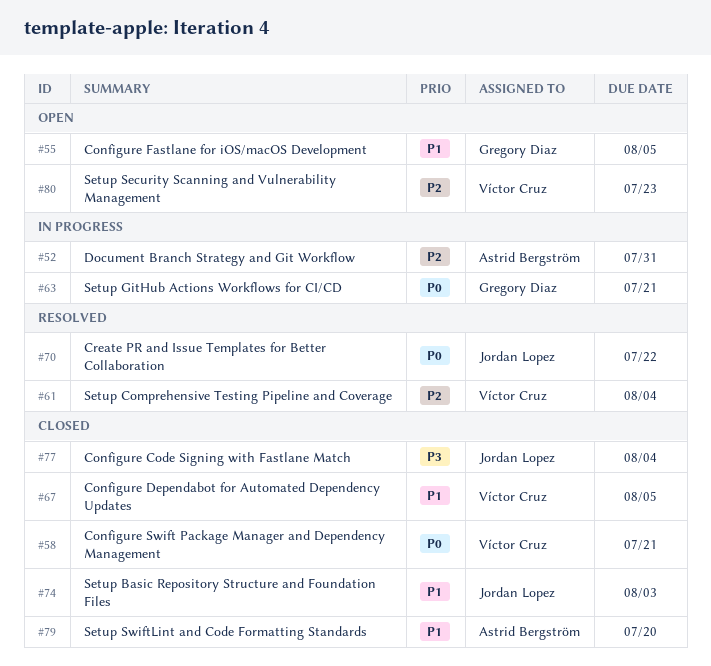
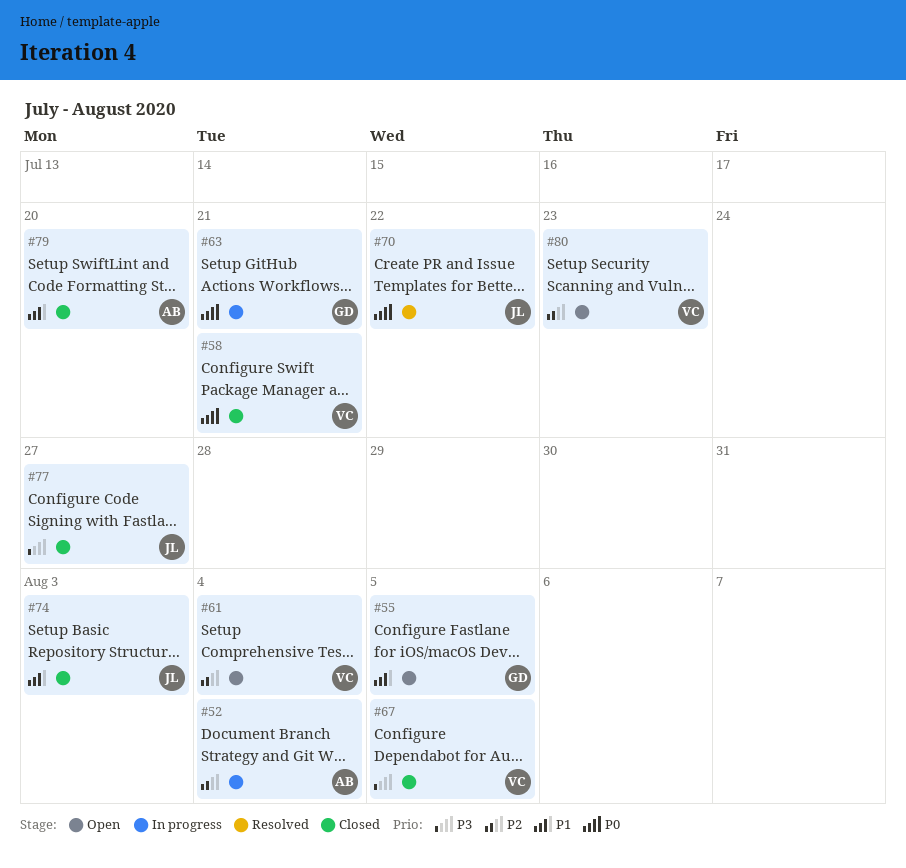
#52, due: Jul 31 -> Aug 4
#61, status: Resolved -> Open
#67, priority: P1 -> P3
#77, due: Aug 4 -> Jul 27

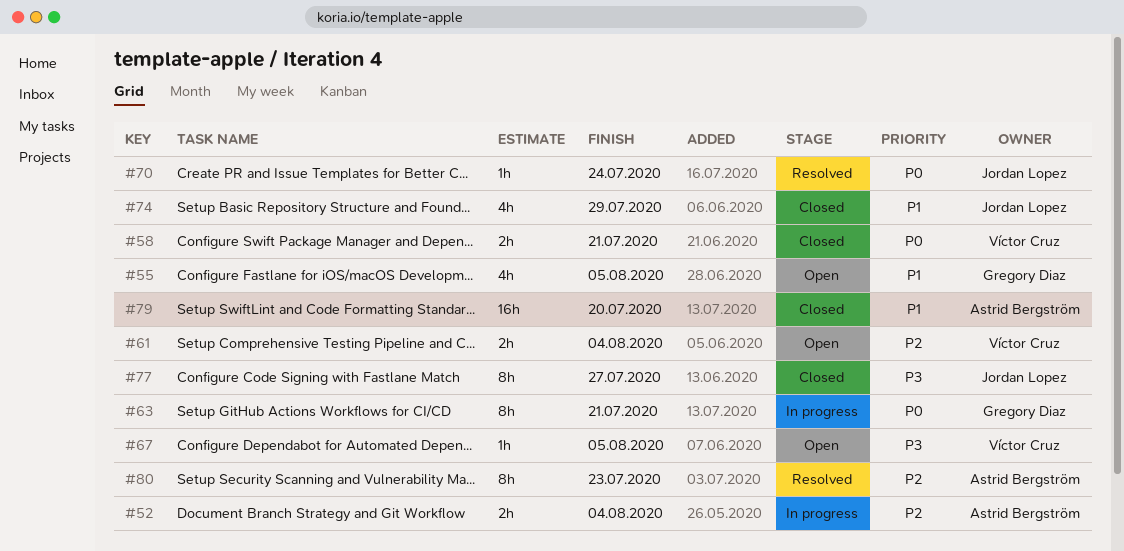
#67, status: Closed -> Open
#70, due: Jul 22 -> Jul 24
#74, due: Aug 3 -> Jul 29
#80, status: Open -> Resolved
#80, owner: Víctor Cruz -> Astrid Bergström

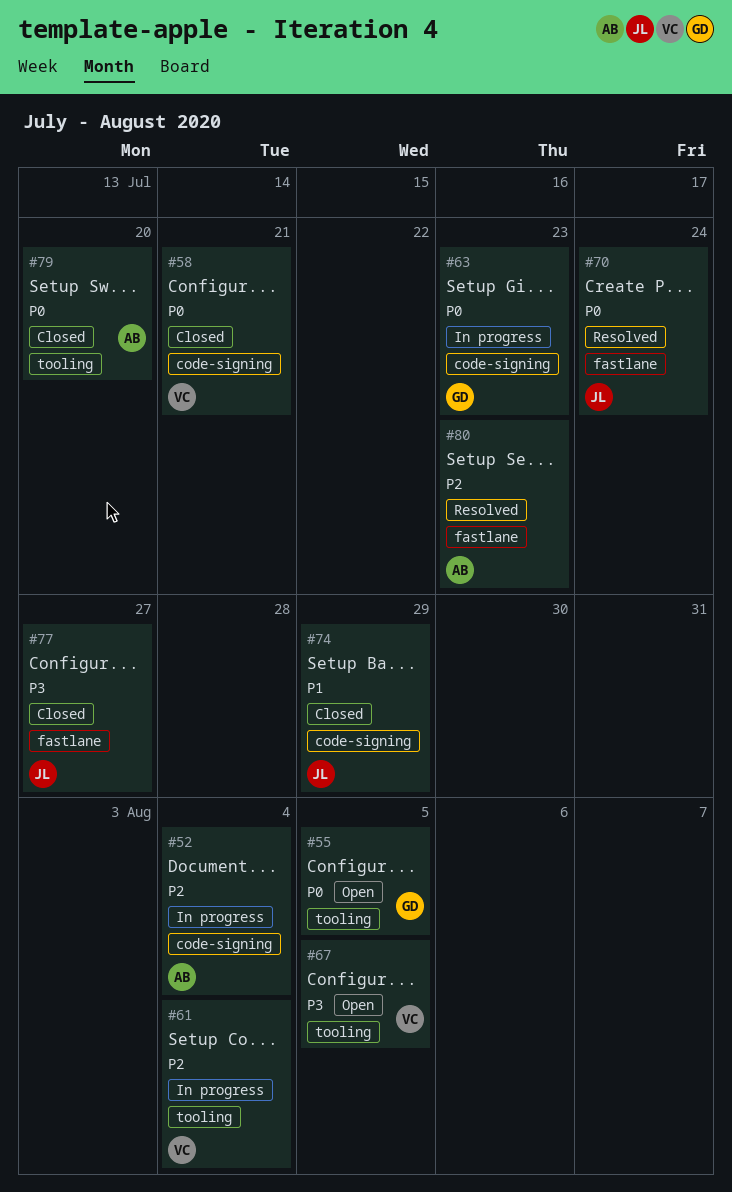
#55, priority: P1 -> P0
#61, status: Open -> In progress
#63, due: Jul 21 -> Jul 23
#79, priority: P1 -> P0

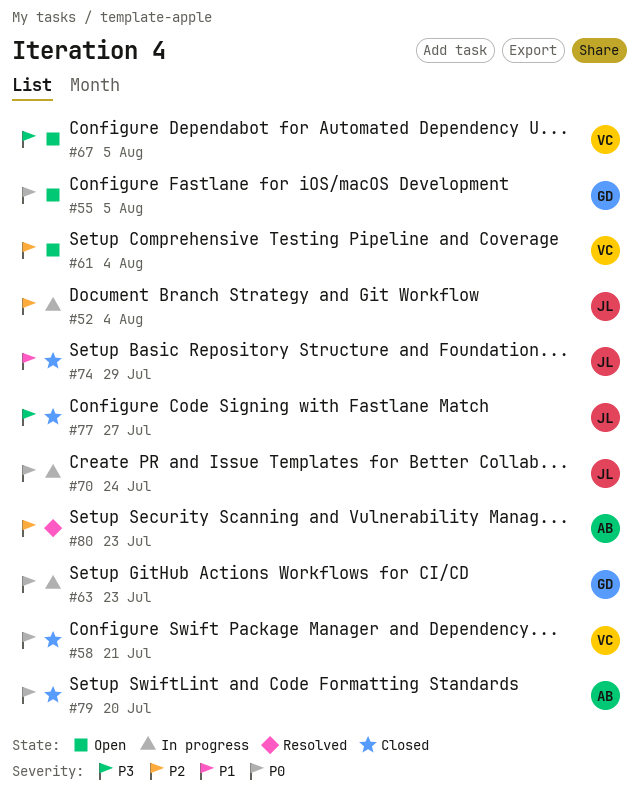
#52, owner: AB -> JL
#61, status: In progress -> Open
#70, status: Resolved -> In progress

